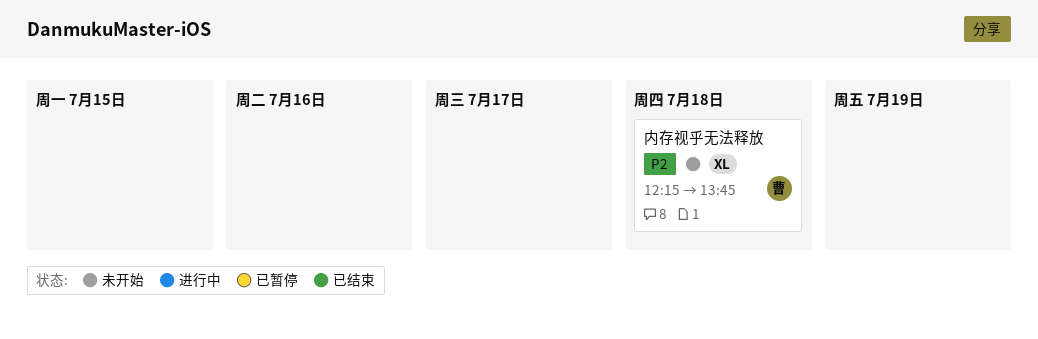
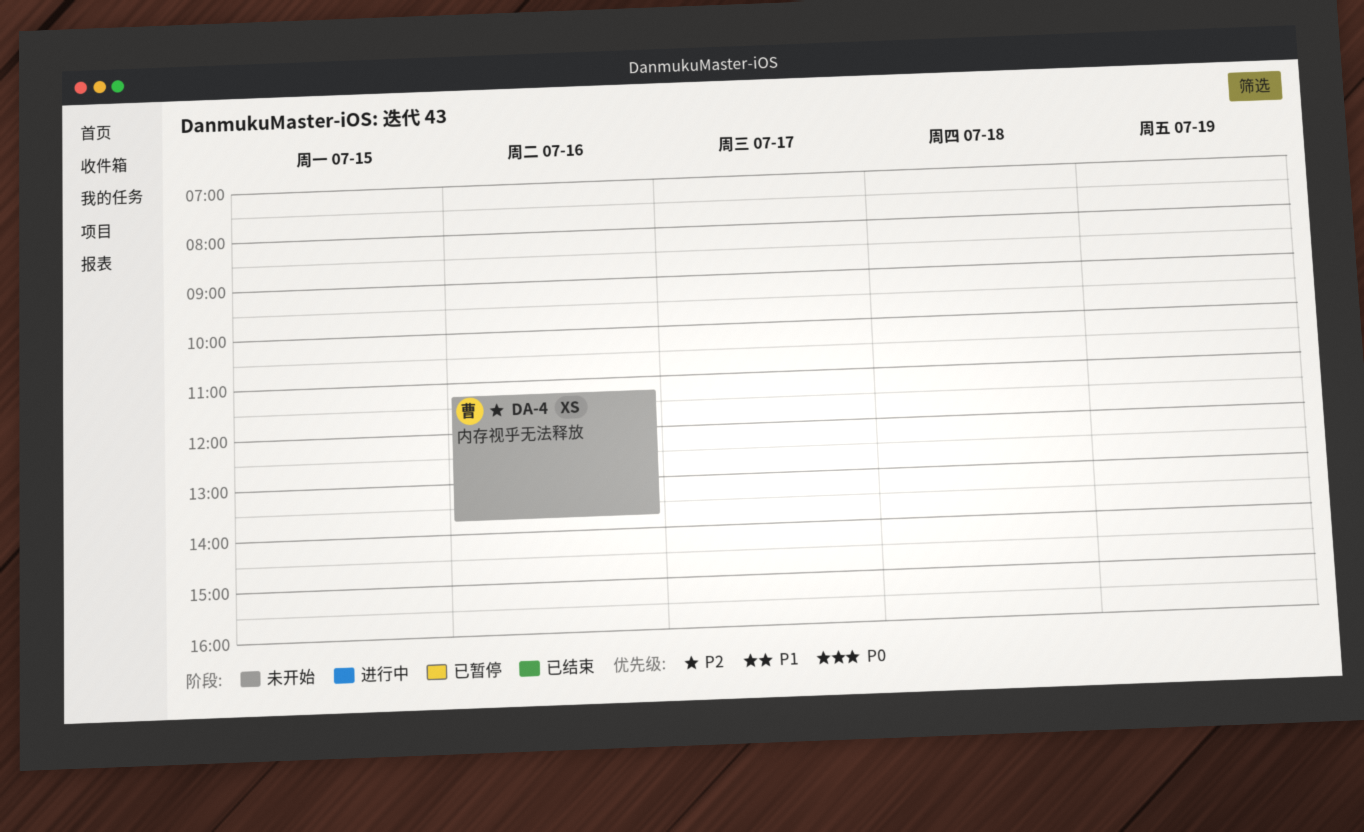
内存视乎无法释放, estimate: XL -> XS
内存视乎无法释放, day: Jul 18 -> Jul 16
内存视乎无法释放, begins: 12:15 -> 11:15

